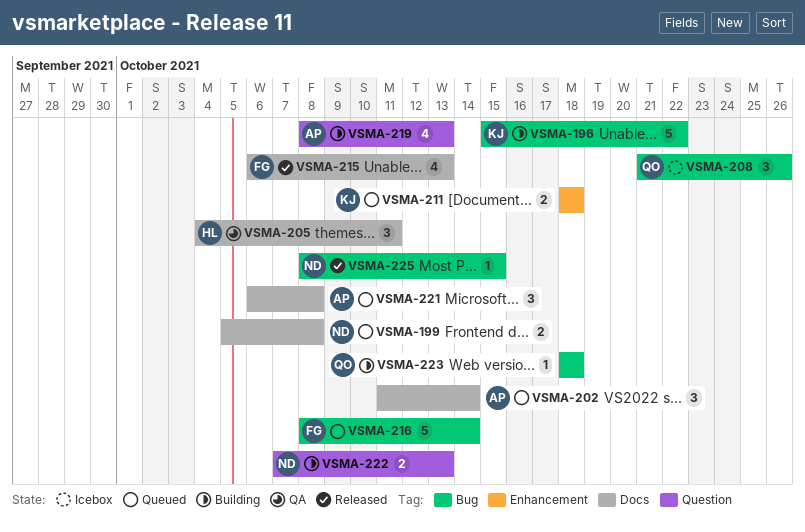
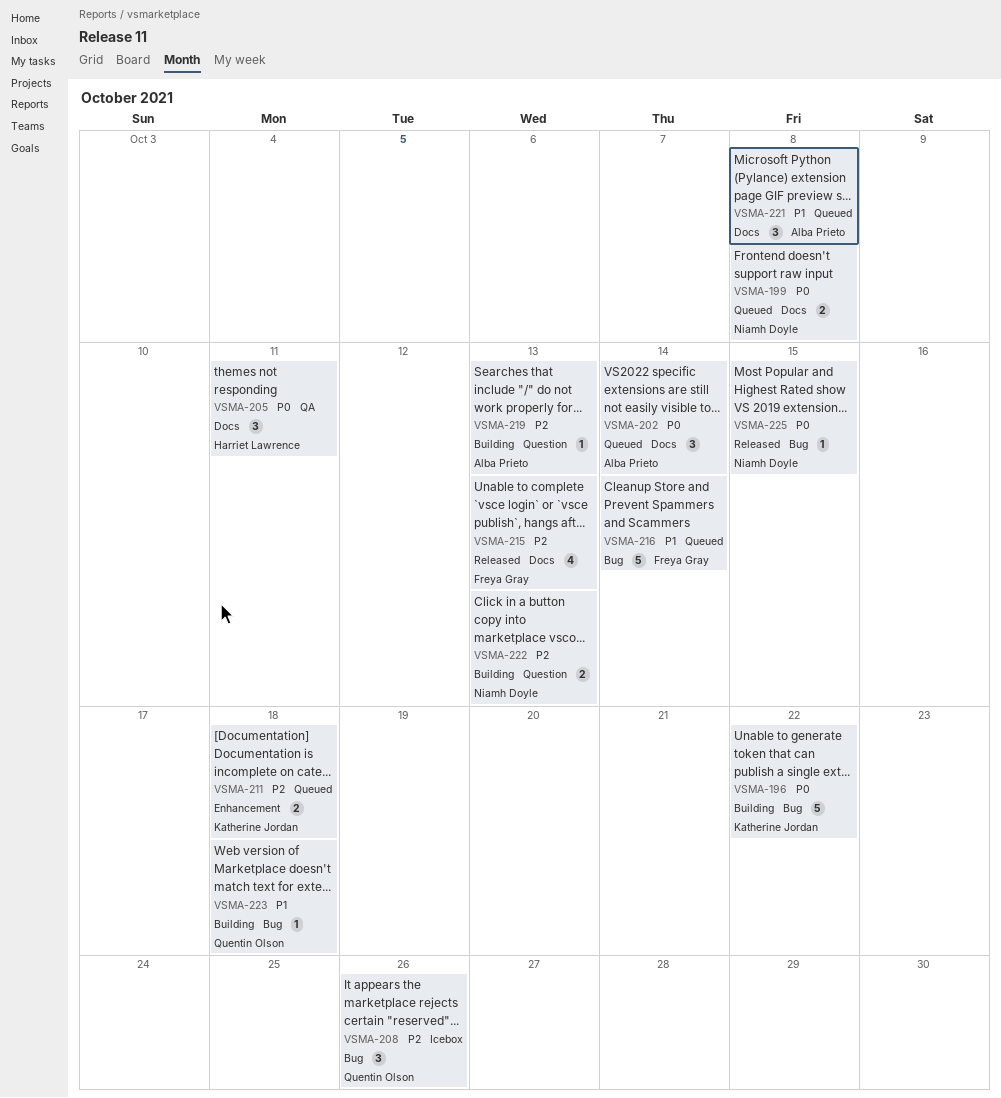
VSMA-219, estimate: 4 -> 1

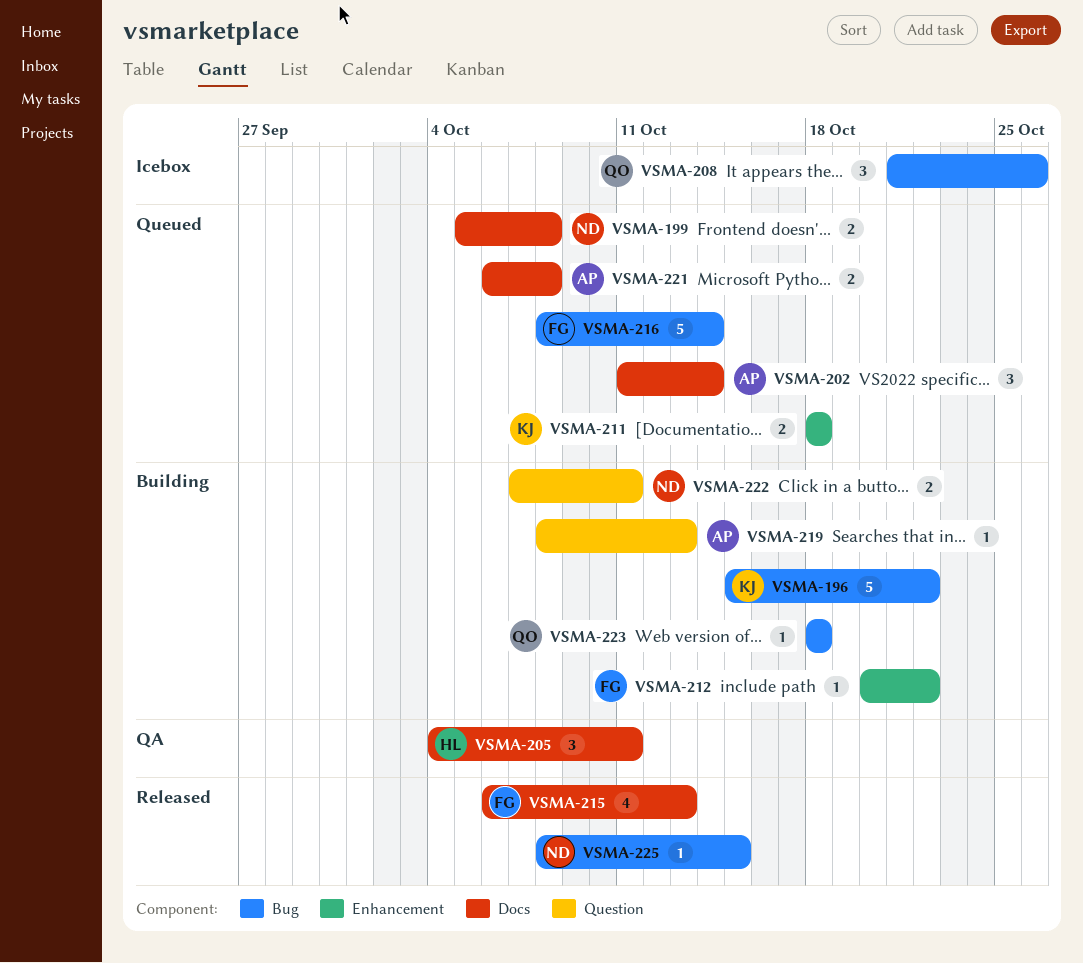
VSMA-212: none -> present
VSMA-221, estimate: 3 -> 2
VSMA-222, due: Oct 13 -> Oct 11

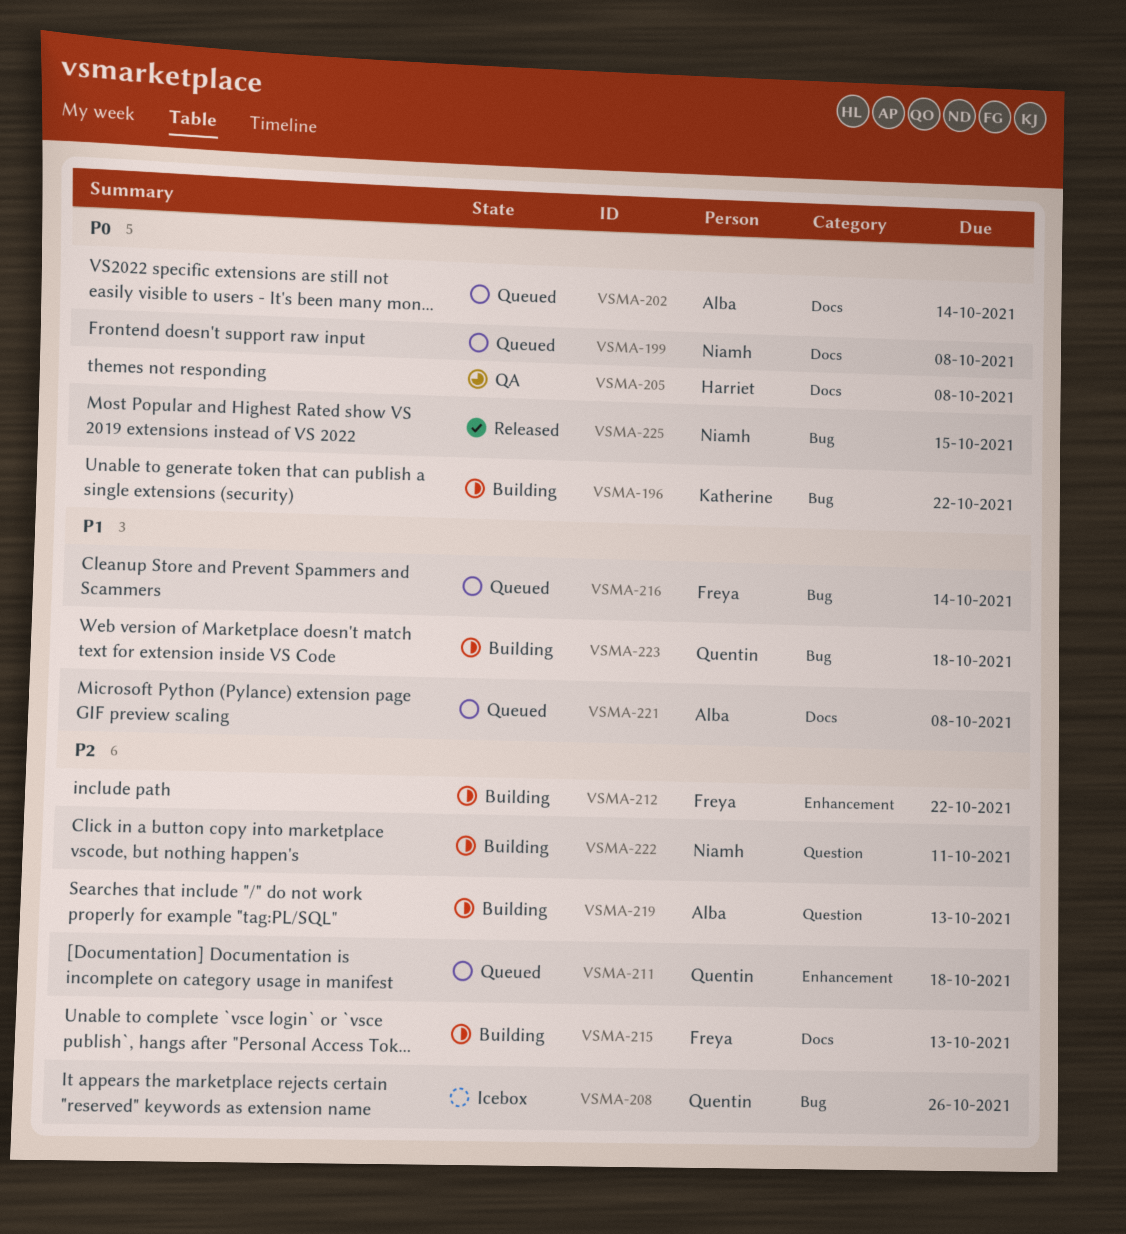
VSMA-205, due: Oct 11 -> Oct 8
VSMA-211, owner: Katherine -> Quentin
VSMA-215, status: Released -> Building

